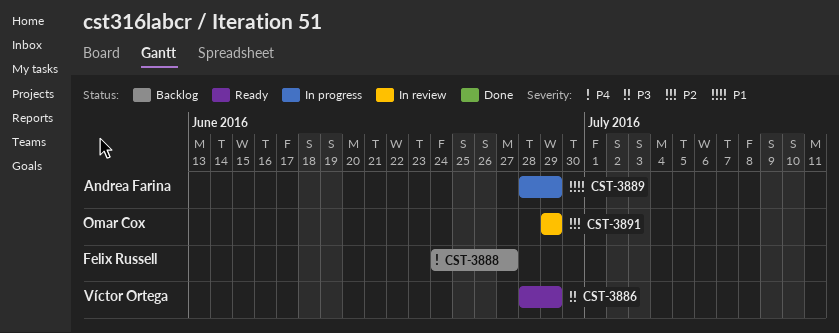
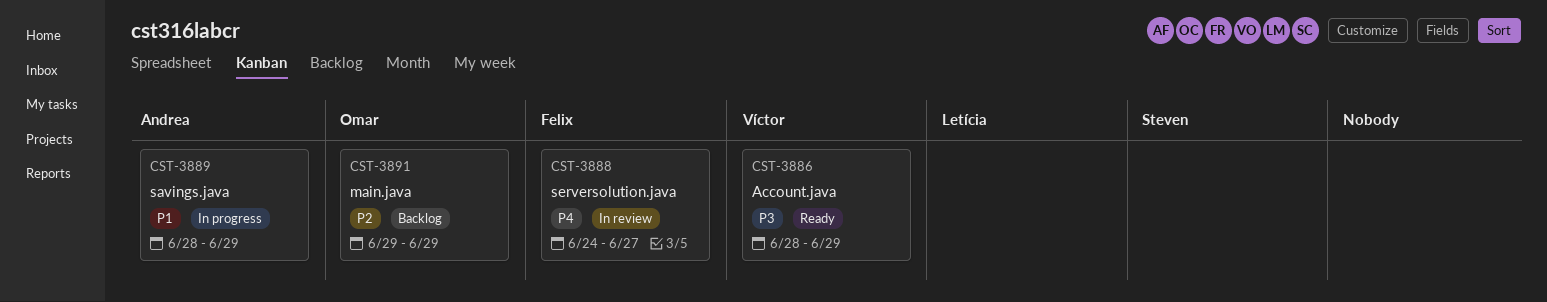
CST-3888, status: Backlog -> In review
CST-3891, status: In review -> Backlog

